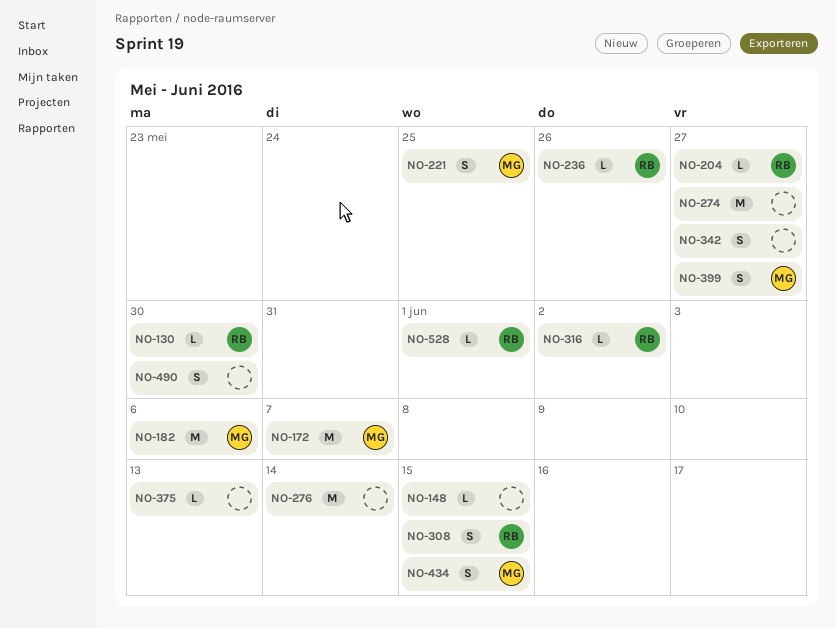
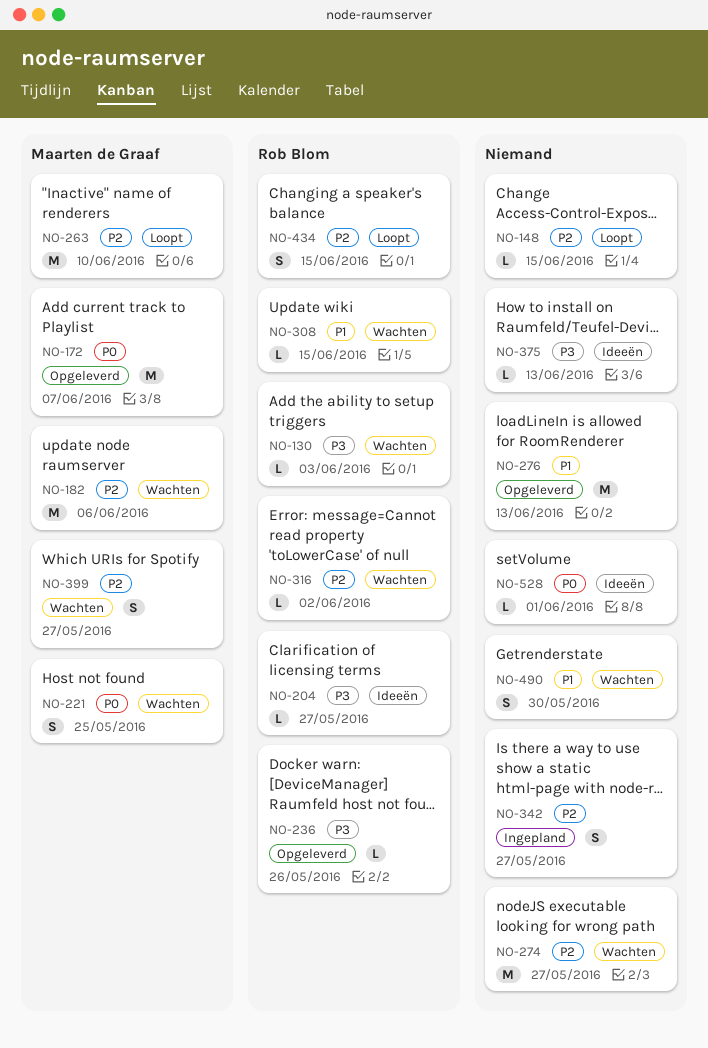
NO-130, due: May 30 -> Jun 3
NO-263: none -> present
NO-276, due: Jun 14 -> Jun 13
NO-308, estimate: S -> L
NO-434, owner: Maarten de Graaf -> Rob Blom
NO-528, owner: Rob Blom -> none

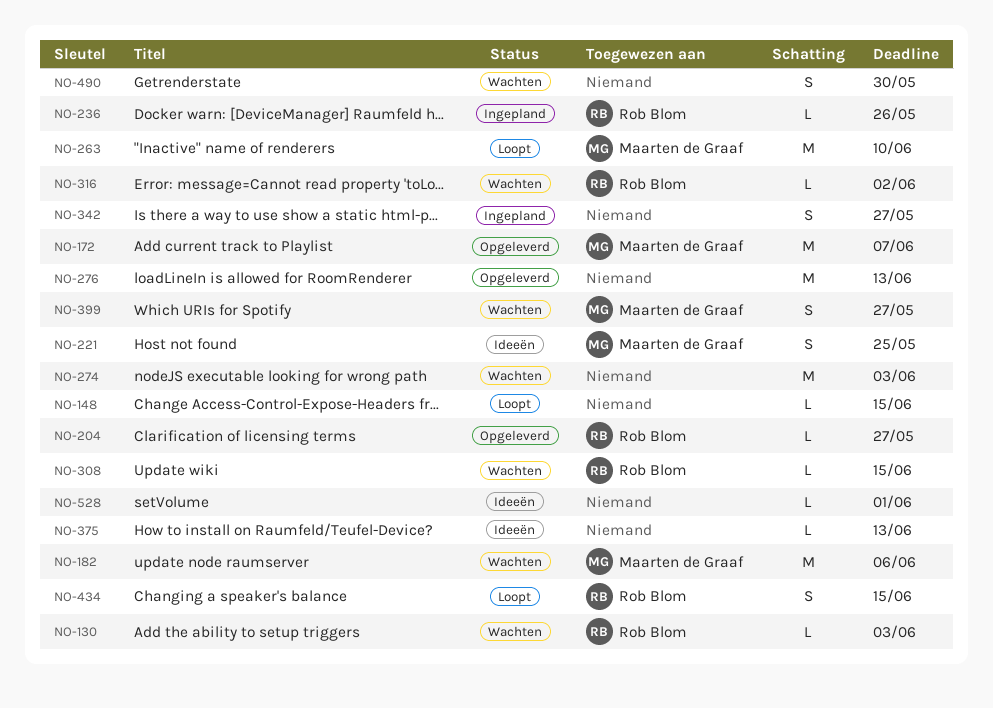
NO-204, status: Ideeën -> Opgeleverd
NO-221, status: Wachten -> Ideeën
NO-236, status: Opgeleverd -> Ingepland
NO-274, due: May 27 -> Jun 3

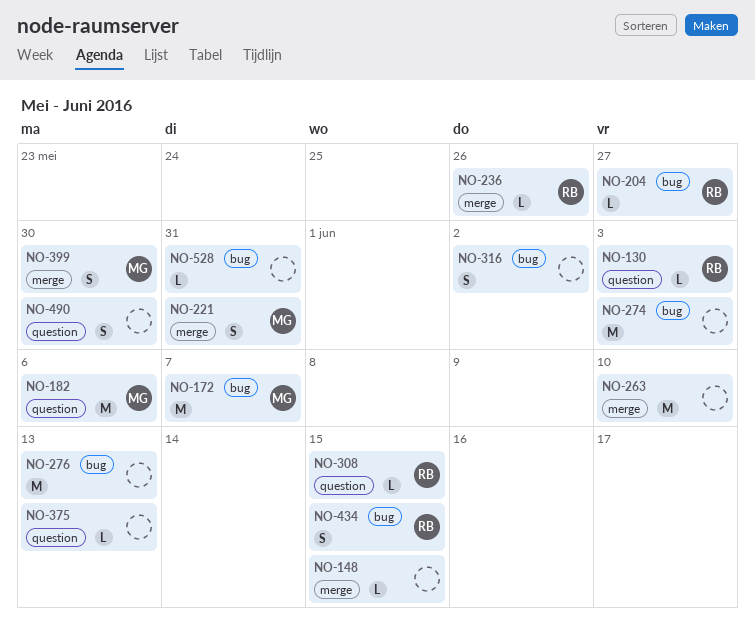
NO-221, due: May 25 -> May 31
NO-263, owner: Maarten de Graaf -> none
NO-316, owner: Rob Blom -> none
NO-316, estimate: L -> S
NO-342: present -> none
NO-399, due: May 27 -> May 30
NO-528, due: Jun 1 -> May 31

